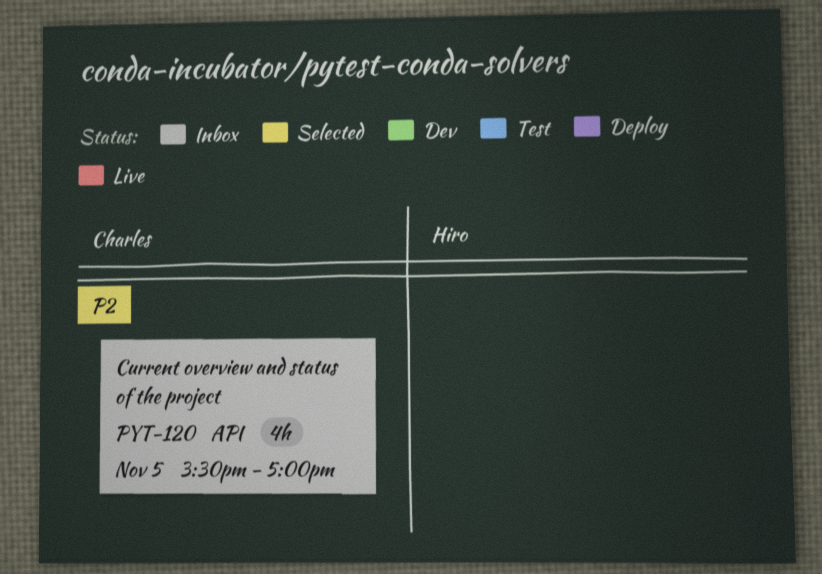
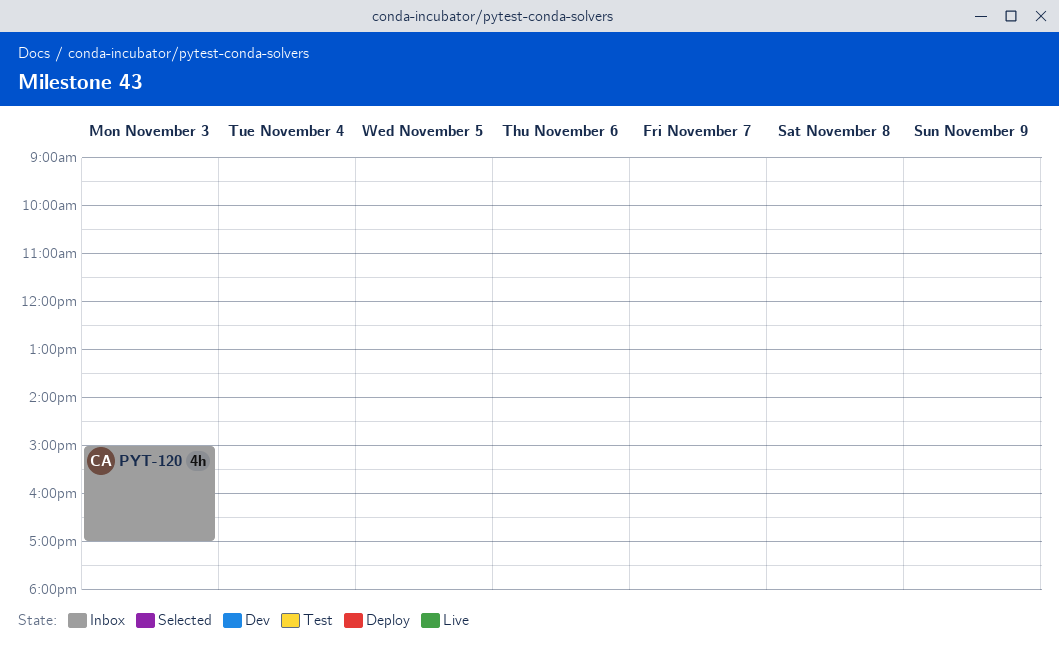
PYT-120, day: Nov 5 -> Nov 3
PYT-120, begins: 15:30 -> 15:00

